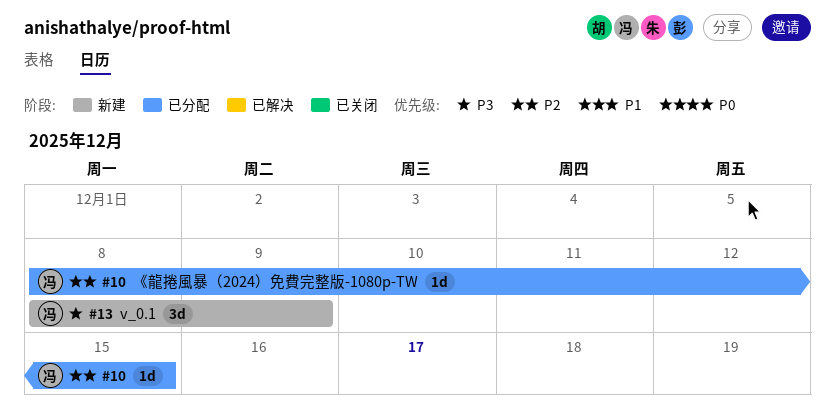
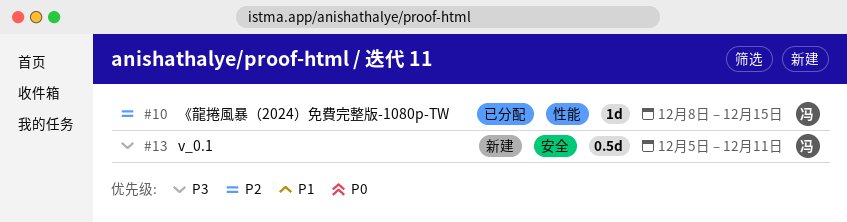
#13, estimate: 3d -> 0.5d
#13, start: Dec 8 -> Dec 5
#13, due: Dec 9 -> Dec 11

